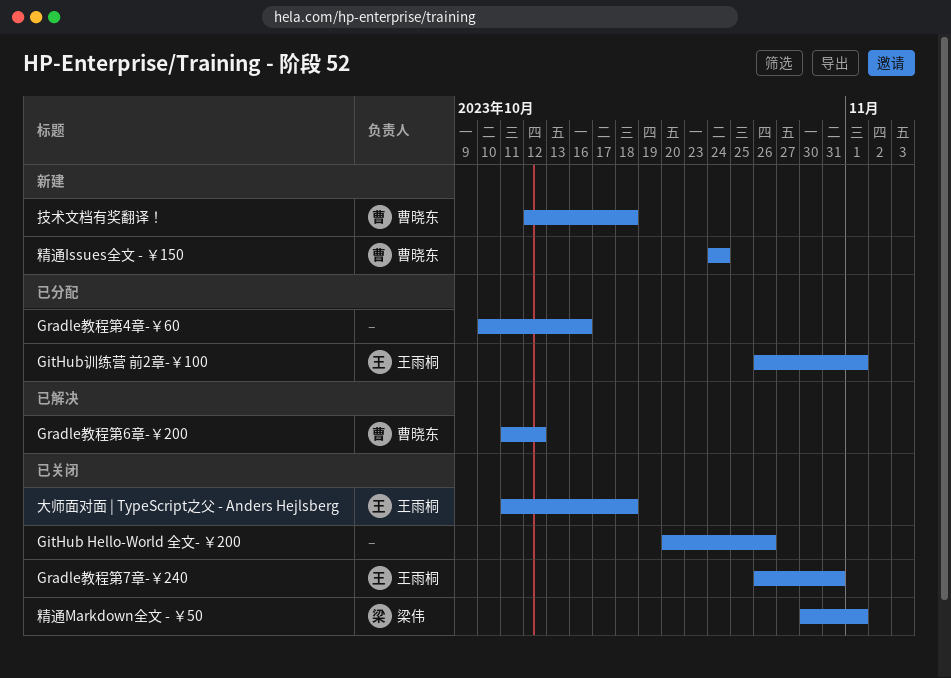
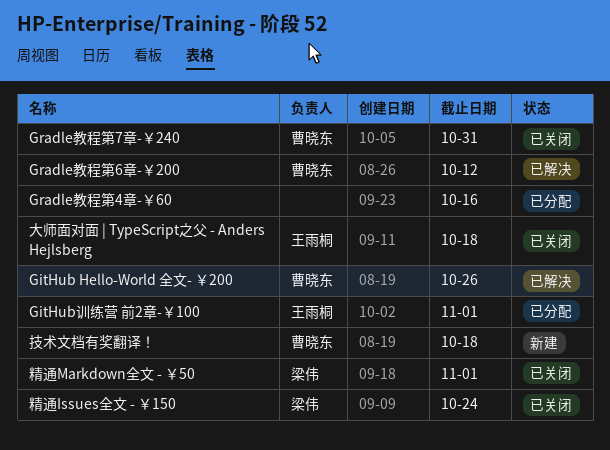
GitHub Hello-World 全文- ￥200, status: 已关闭 -> 已解决
GitHub Hello-World 全文- ￥200, owner: none -> 曹晓东
Gradle教程第7章-￥240, owner: 王雨桐 -> 曹晓东
精通Issues全文 - ￥150, status: 新建 -> 已关闭
精通Issues全文 - ￥150, owner: 曹晓东 -> 梁伟

